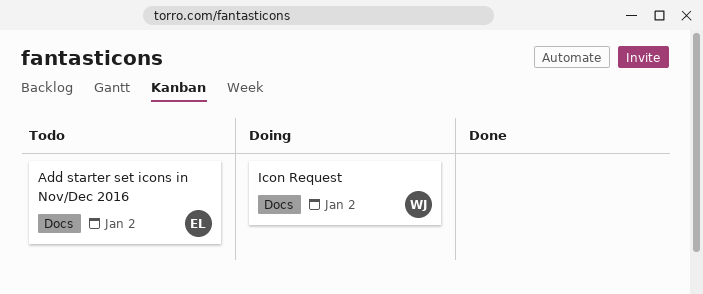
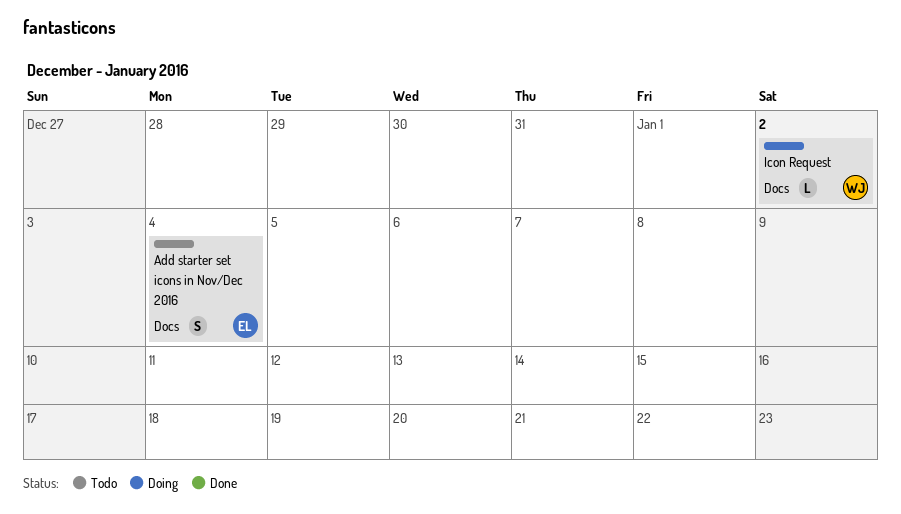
Add starter set icons in Nov/Dec 2016, due: Jan 2 -> Jan 4

